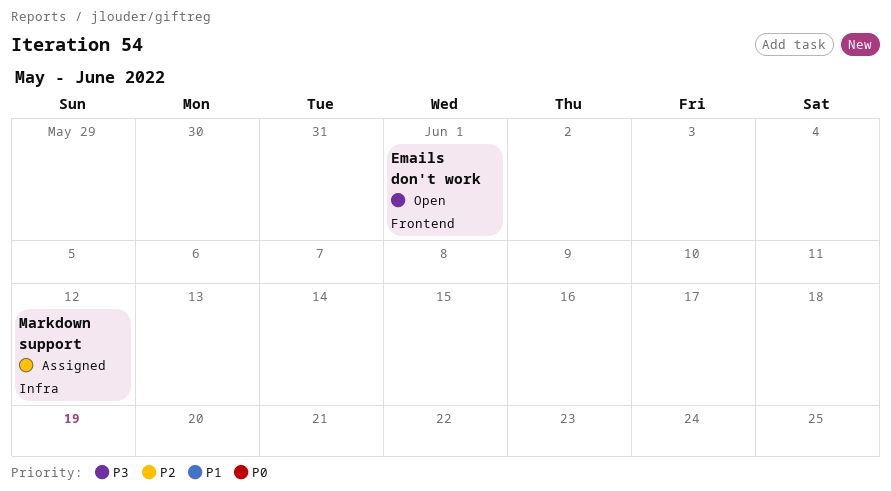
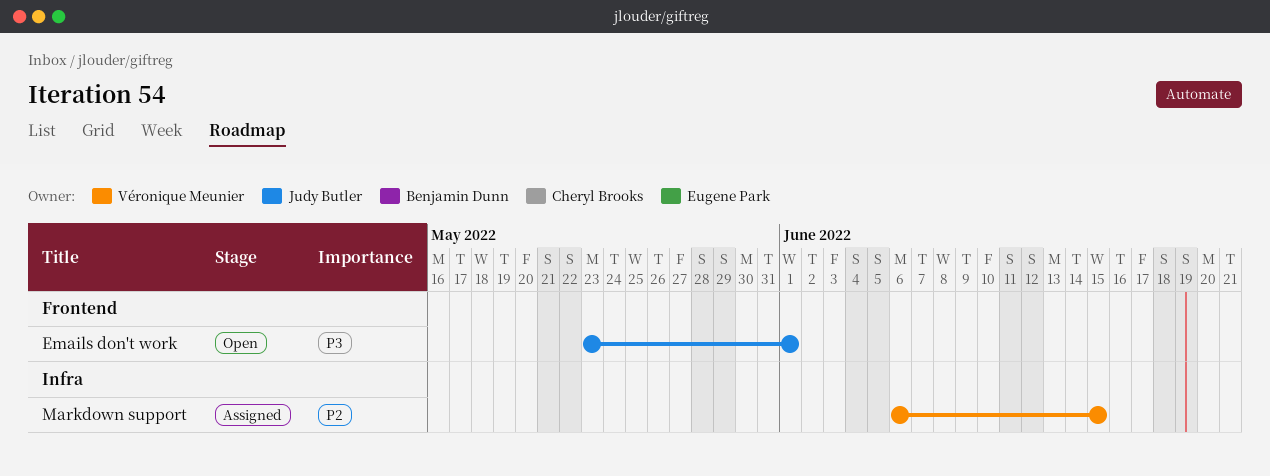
Markdown support, due: Jun 12 -> Jun 15

